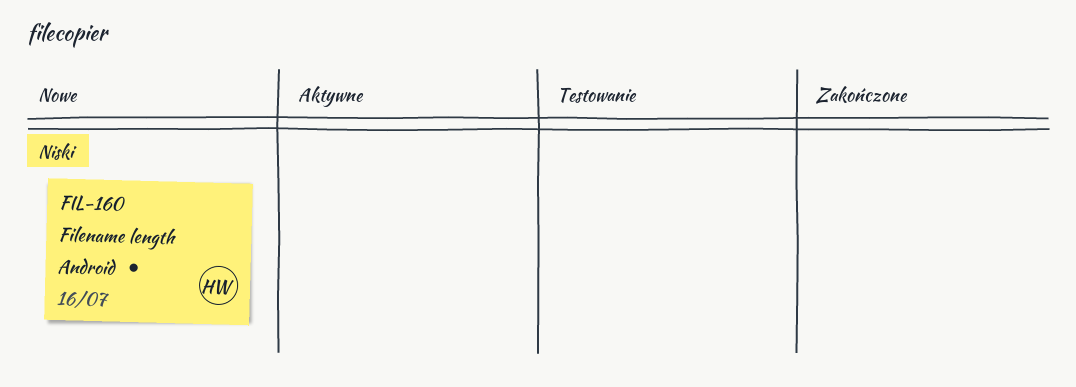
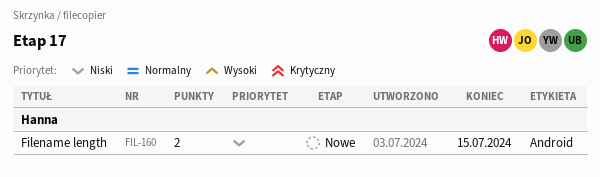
FIL-160, estimate: 1 -> 2
FIL-160, due: Jul 16 -> Jul 15

